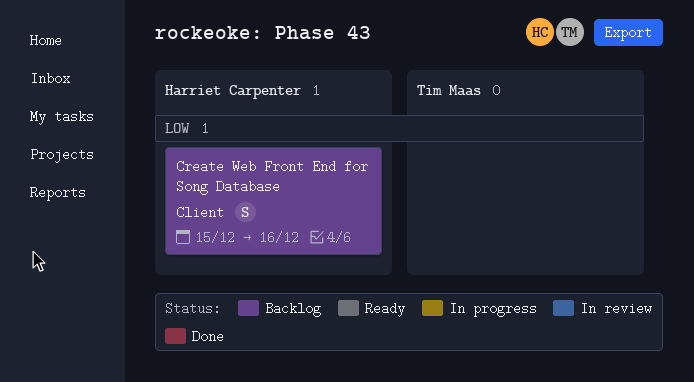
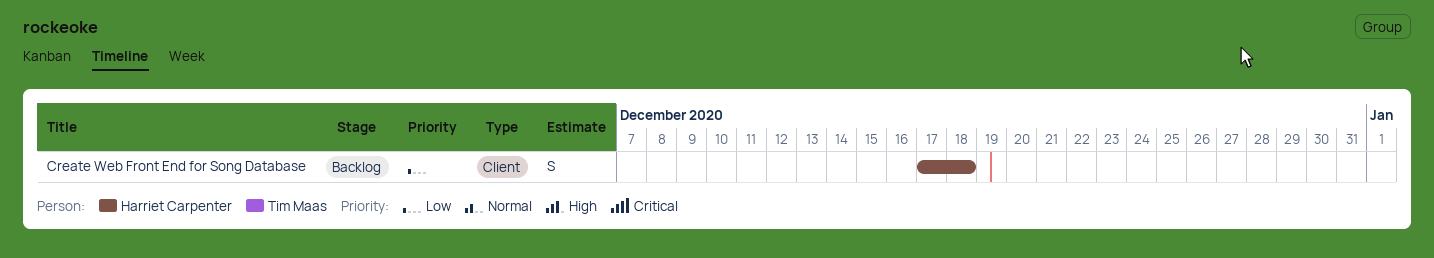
Create Web Front End for Song Database, start: Dec 15 -> Dec 17
Create Web Front End for Song Database, due: Dec 16 -> Dec 18

